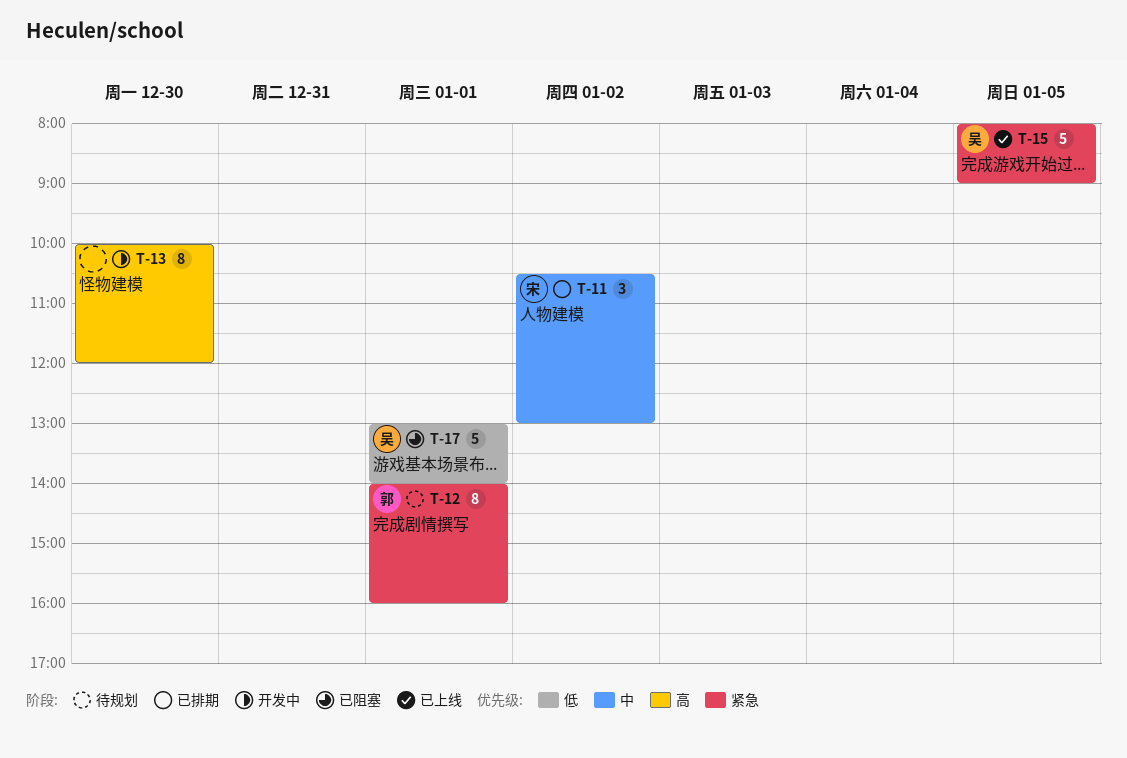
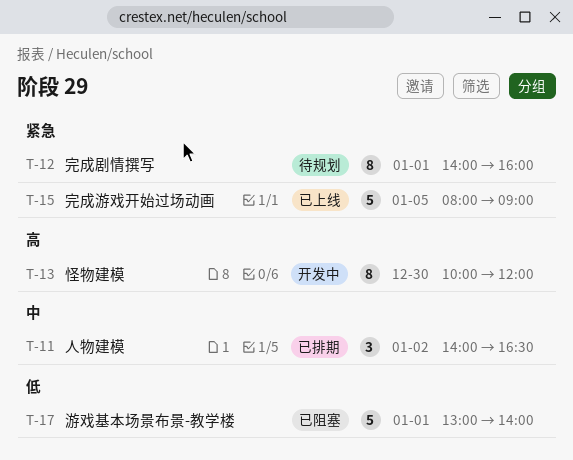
T-11, begins: 10:30 -> 14:00
T-11, ends: 13:00 -> 16:30

